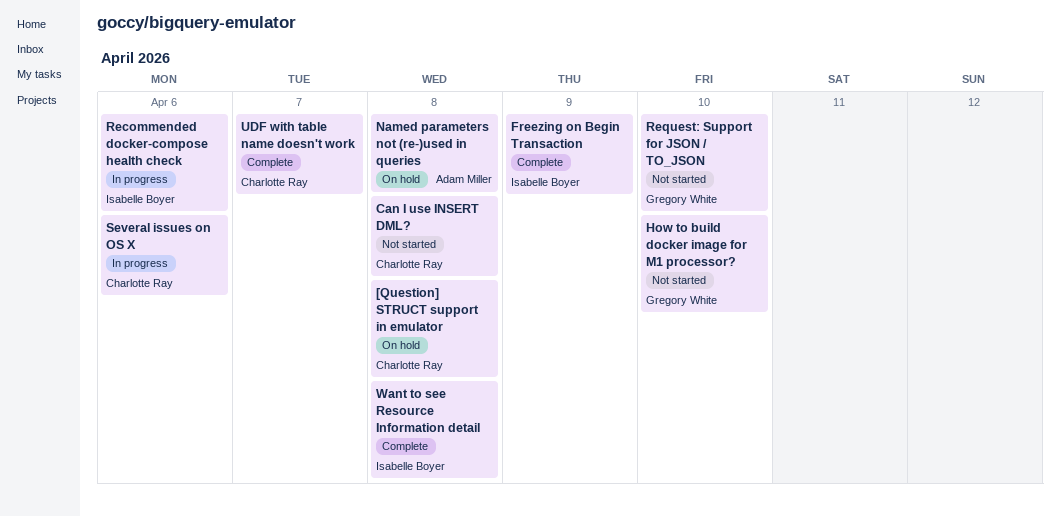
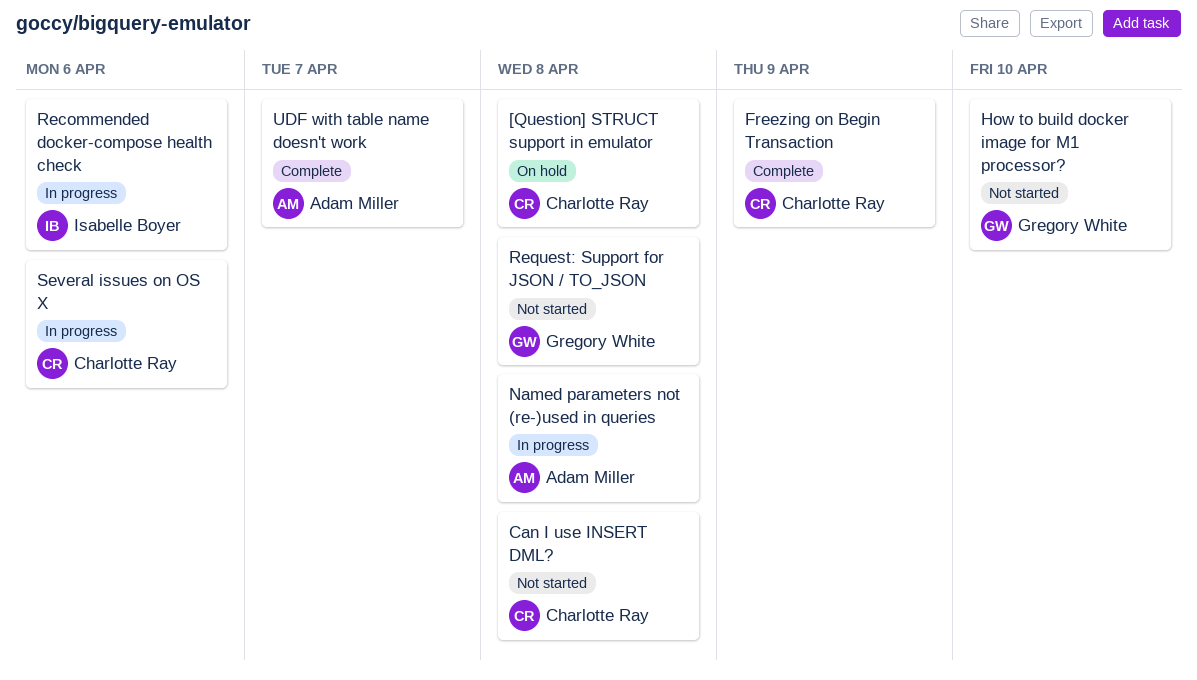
Freezing on Begin Transaction, owner: Isabelle Boyer -> Charlotte Ray
Named parameters not (re-)used in queries, status: On hold -> In progress
Request: Support for JSON / TO_JSON, due: Apr 10 -> Apr 8
UDF with table name doesn't work, owner: Charlotte Ray -> Adam Miller
Want to see Resource Information detail: present -> none

